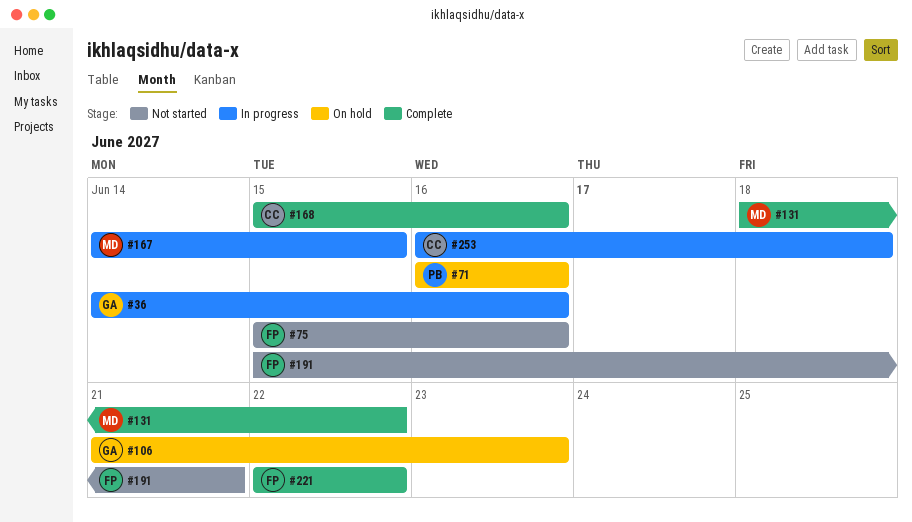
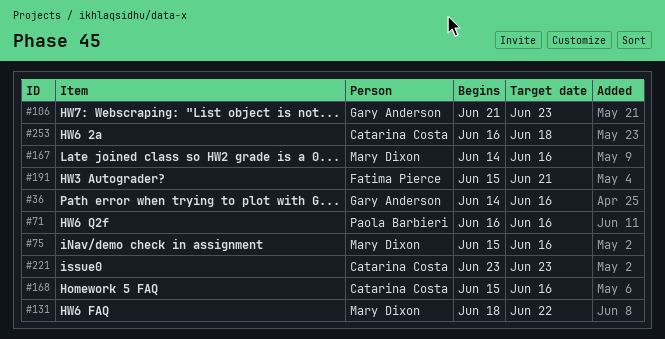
#75, owner: Fatima Pierce -> Mary Dixon
#167, due: Jun 15 -> Jun 16
#221, owner: Fatima Pierce -> Catarina Costa
#221, start: Jun 22 -> Jun 23
#221, due: Jun 22 -> Jun 23

